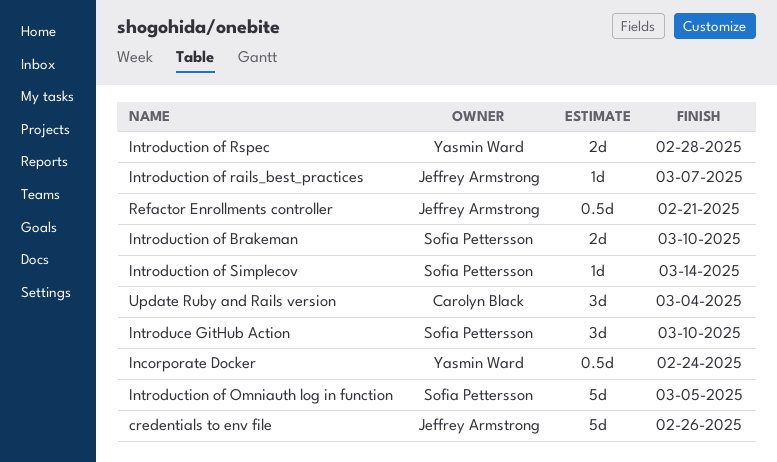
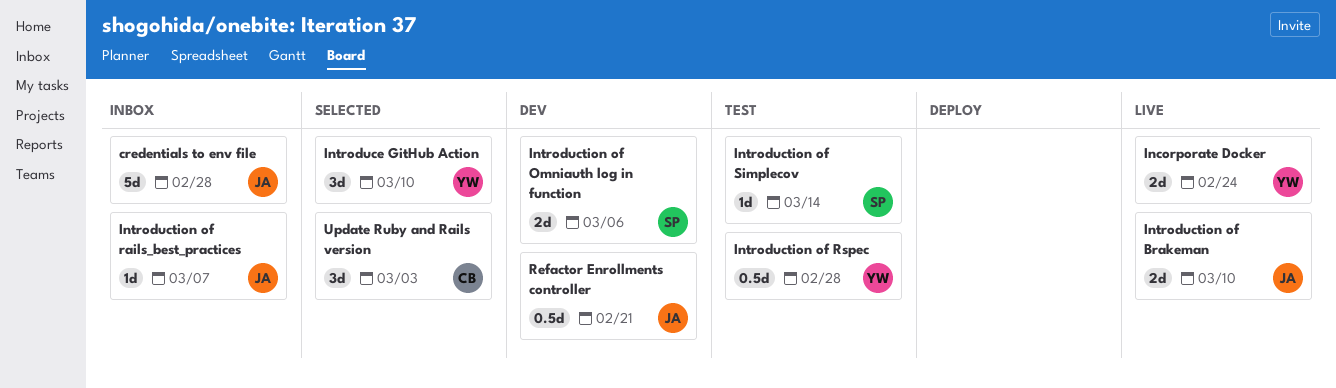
credentials to env file, due: Feb 26 -> Feb 28
Incorporate Docker, estimate: 0.5d -> 2d
Introduce GitHub Action, owner: Sofia Pettersson -> Yasmin Ward
Introduction of Brakeman, owner: Sofia Pettersson -> Jeffrey Armstrong
Introduction of Omniauth log in function, estimate: 5d -> 2d
Introduction of Omniauth log in function, due: Mar 5 -> Mar 6
Introduction of Rspec, estimate: 2d -> 0.5d
Update Ruby and Rails version, due: Mar 4 -> Mar 3

